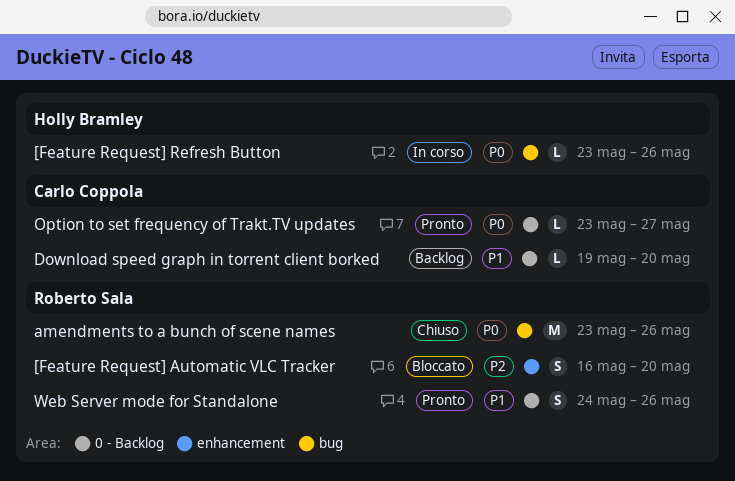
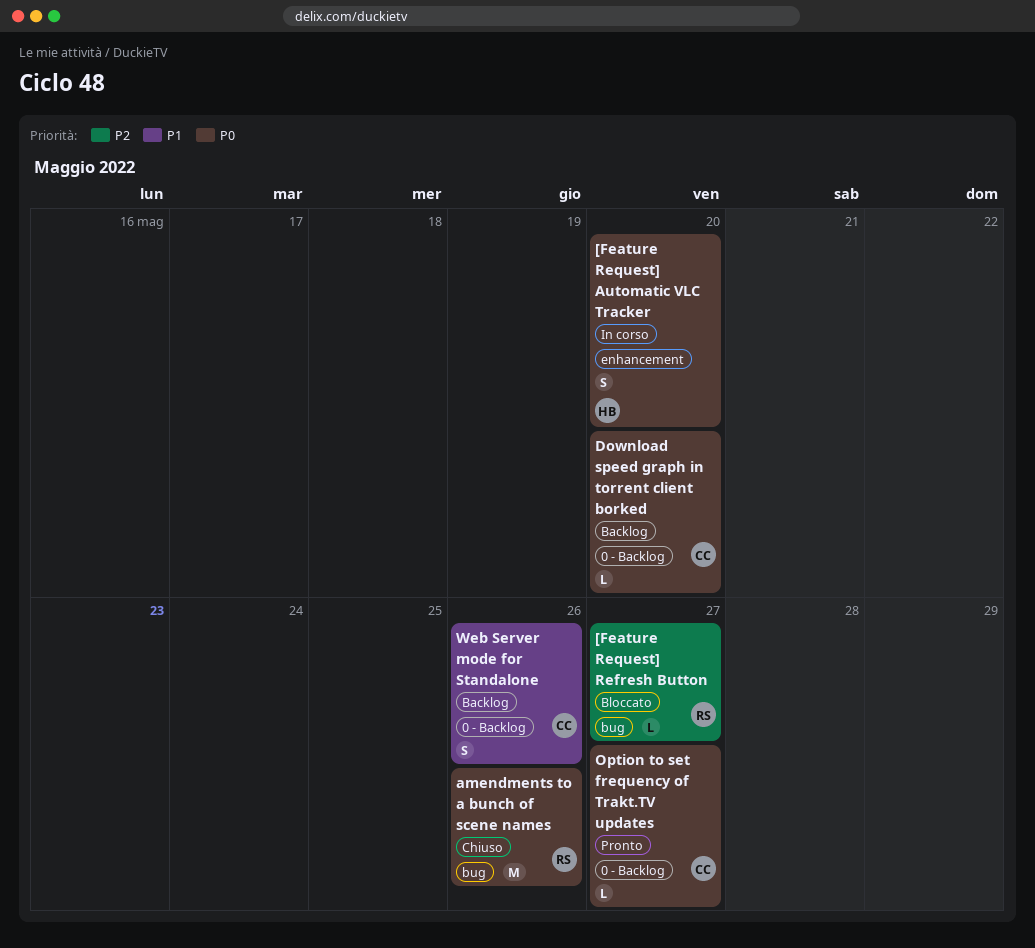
[Feature Request] Automatic VLC Tracker, status: Bloccato -> In corso
[Feature Request] Automatic VLC Tracker, owner: Roberto Sala -> Holly Bramley
[Feature Request] Automatic VLC Tracker, priority: P2 -> P0
[Feature Request] Refresh Button, status: In corso -> Bloccato
[Feature Request] Refresh Button, owner: Holly Bramley -> Roberto Sala
[Feature Request] Refresh Button, priority: P0 -> P2
[Feature Request] Refresh Button, due: May 26 -> May 27
Download speed graph in torrent client borked, priority: P1 -> P0
Web Server mode for Standalone, status: Pronto -> Backlog
Web Server mode for Standalone, owner: Roberto Sala -> Carlo Coppola

